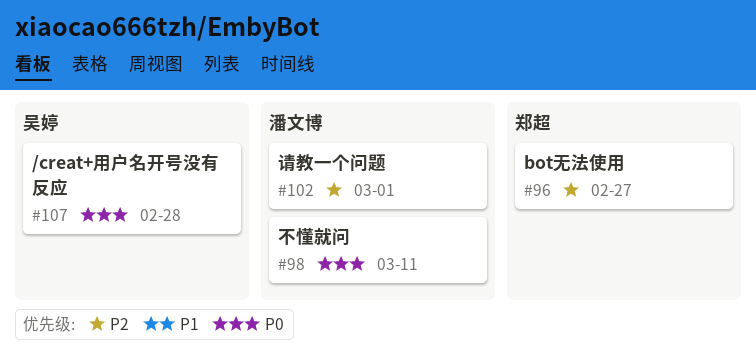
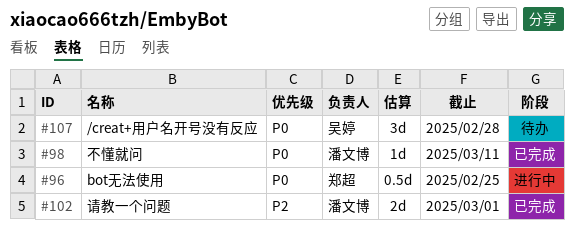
#96, priority: P2 -> P0
#96, due: Feb 27 -> Feb 25

